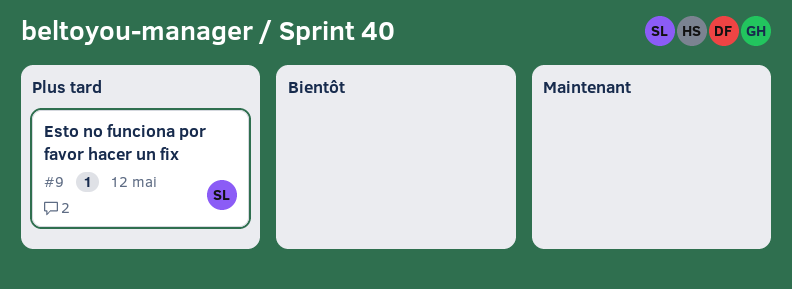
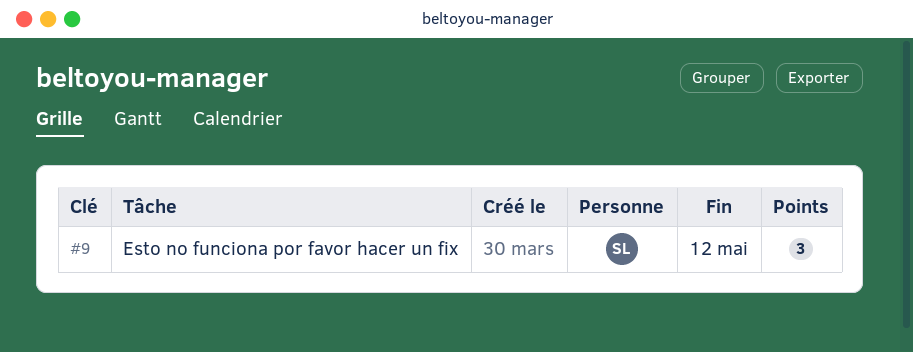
#9, estimate: 1 -> 3

